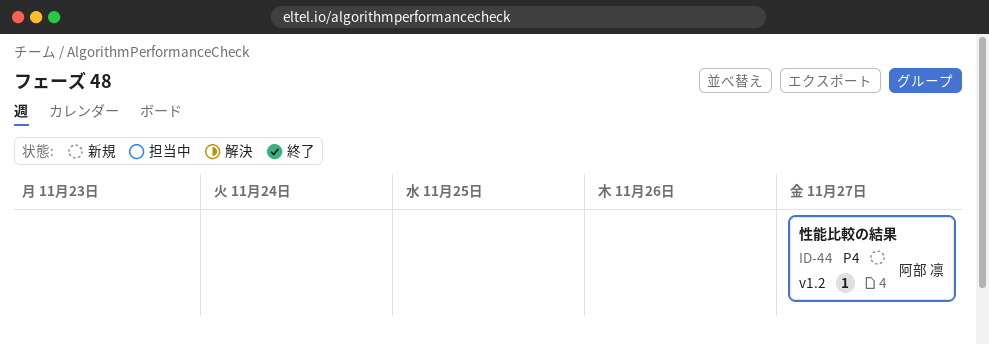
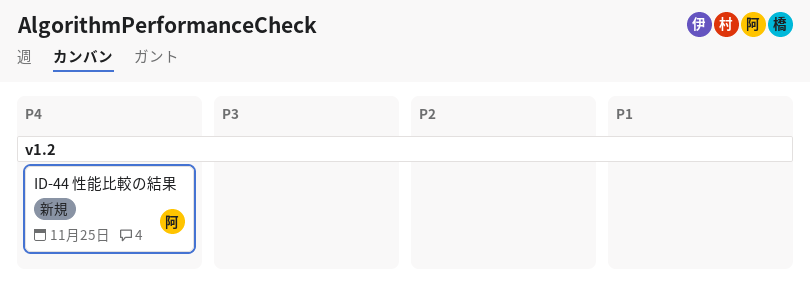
ID-44, due: Nov 27 -> Nov 25

